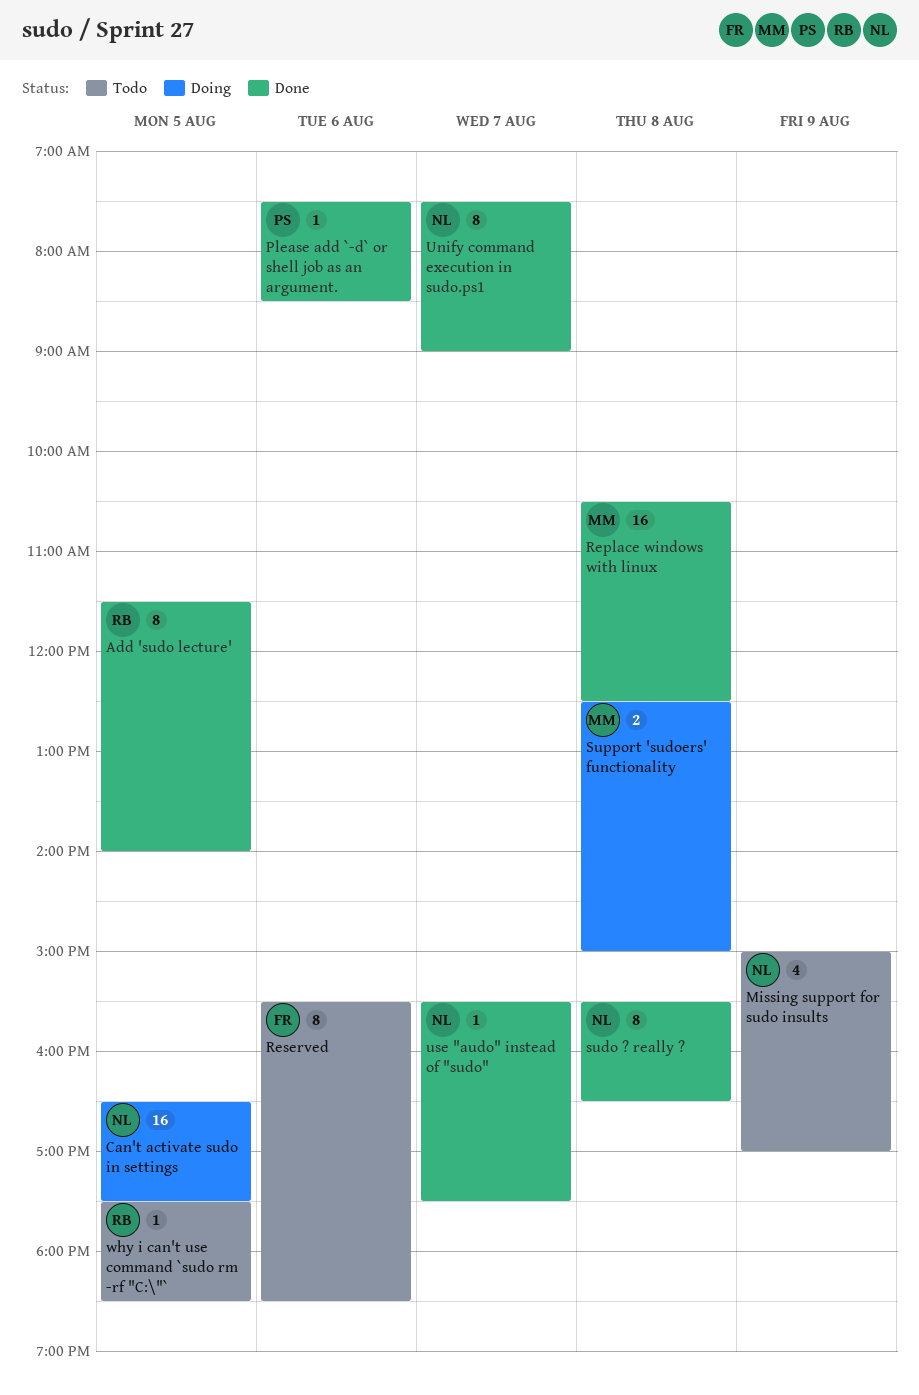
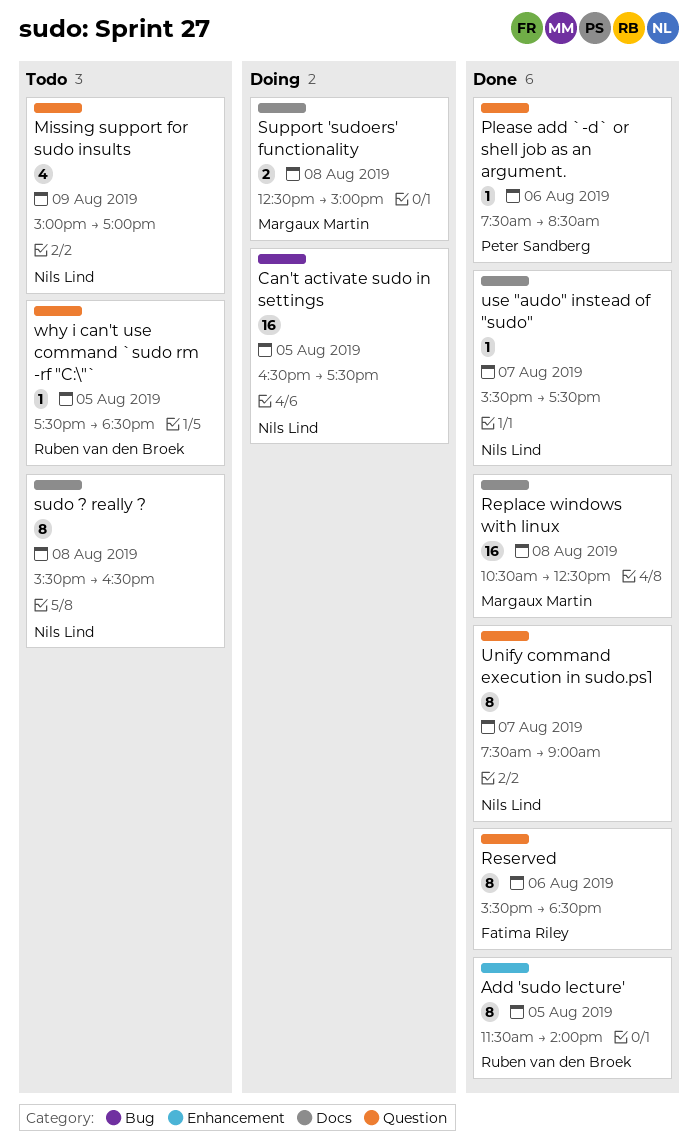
Reserved, status: Todo -> Done
sudo ? really ?, status: Done -> Todo

